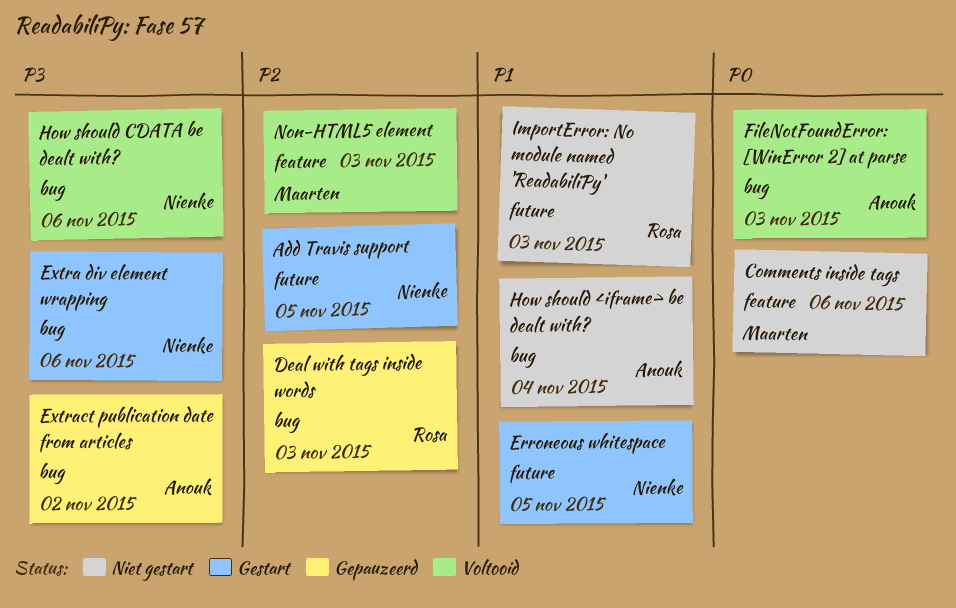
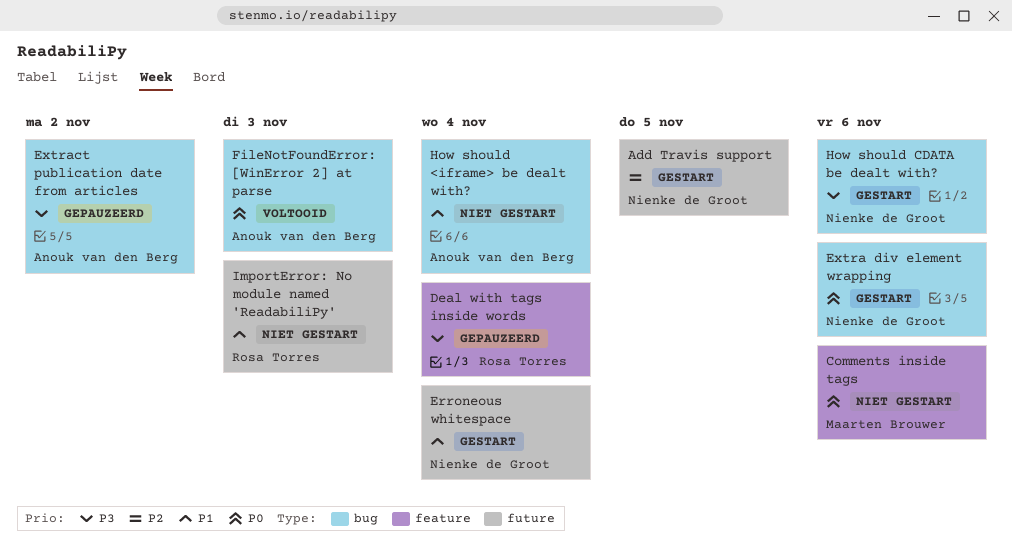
Deal with tags inside words, priority: P2 -> P3
Deal with tags inside words, label: bug -> feature
Deal with tags inside words, due: Nov 3 -> Nov 4
Erroneous whitespace, due: Nov 5 -> Nov 4
Extra div element wrapping, priority: P3 -> P0
How should CDATA be dealt with?, status: Voltooid -> Gestart
Non-HTML5 element: present -> none

